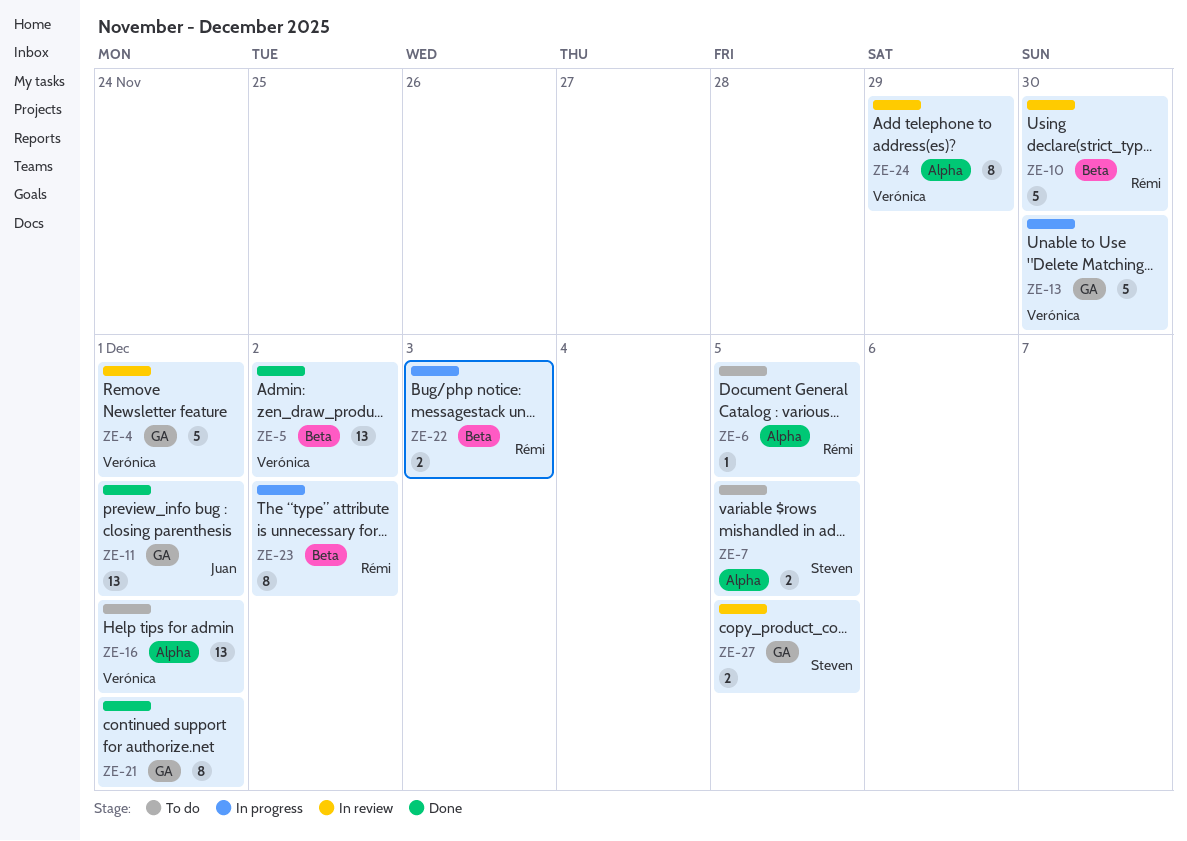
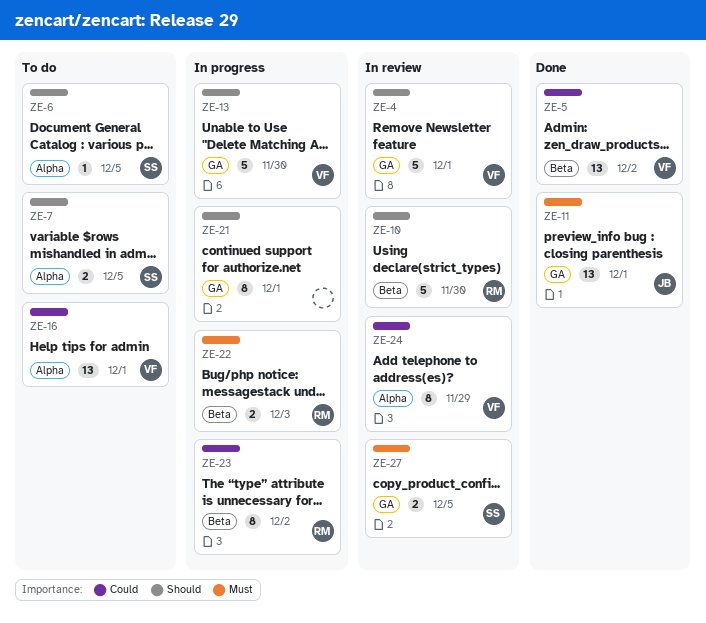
ZE-6, owner: Rémi -> Steven
ZE-21, status: Done -> In progress

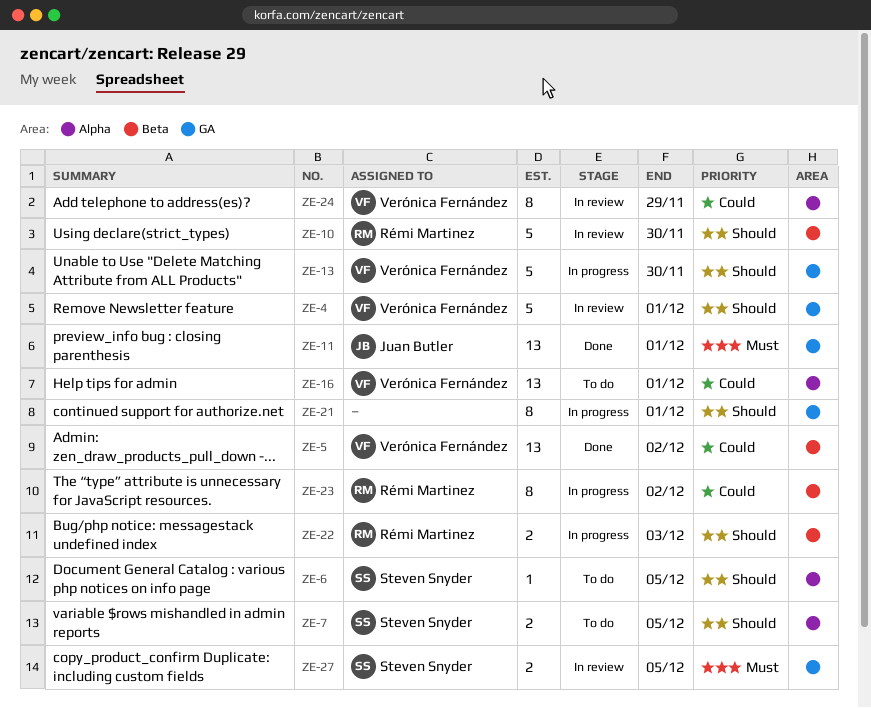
ZE-22, priority: Must -> Should

